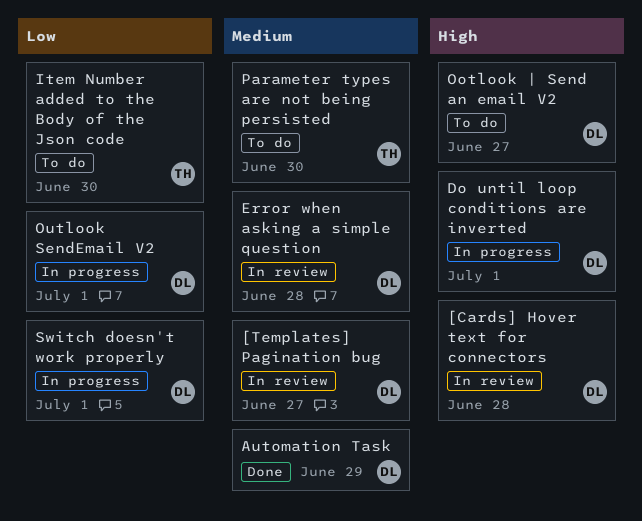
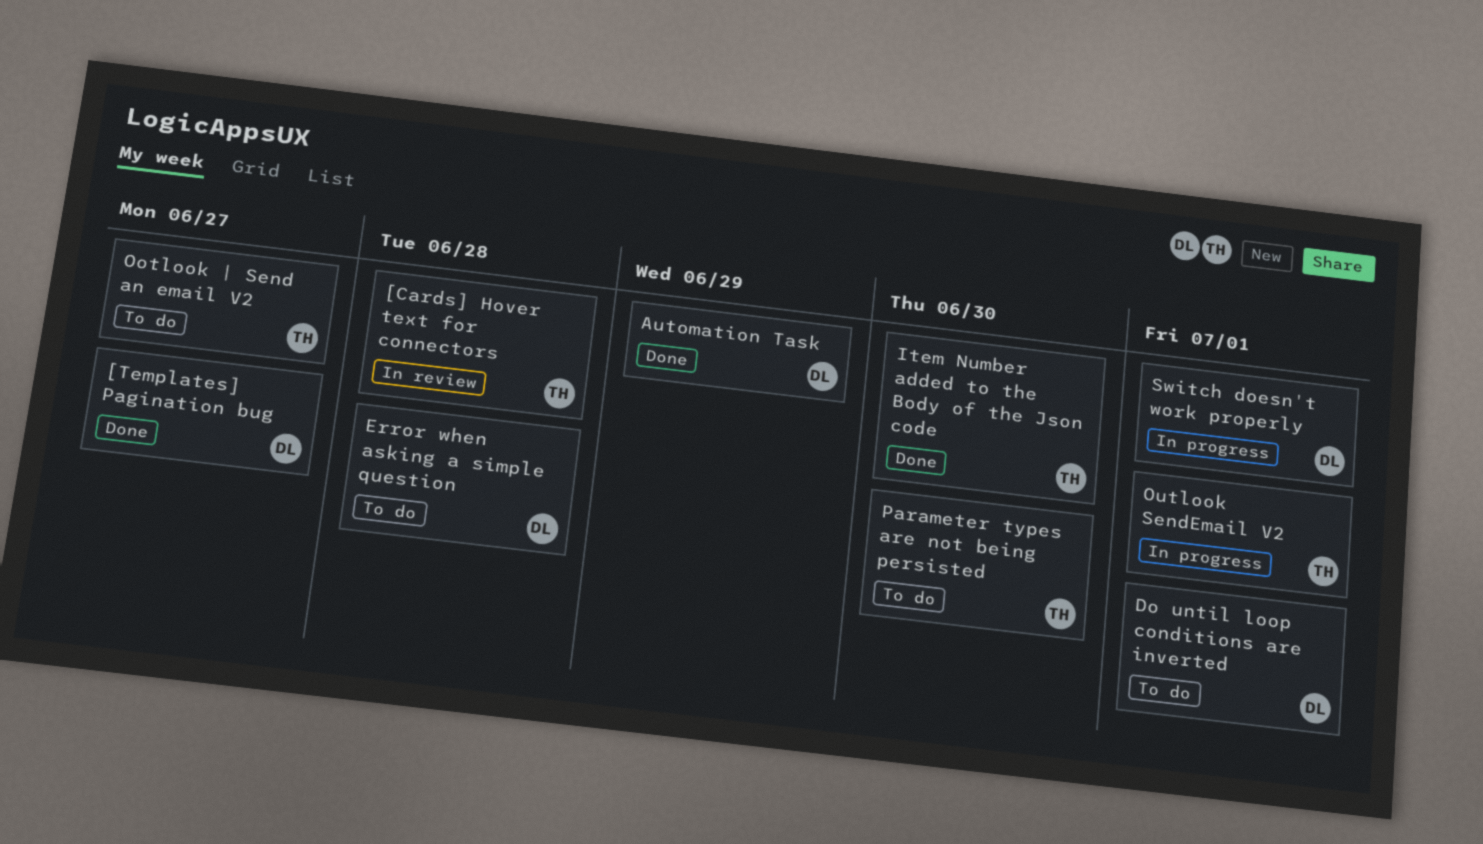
[Cards] Hover text for connectors, owner: DL -> TH
[Templates] Pagination bug, status: In review -> Done
Do until loop conditions are inverted, status: In progress -> To do
Error when asking a simple question, status: In review -> To do
Item Number added to the Body of the Json code, status: To do -> Done
Ootlook | Send an email V2, owner: DL -> TH
Outlook SendEmail V2, owner: DL -> TH

